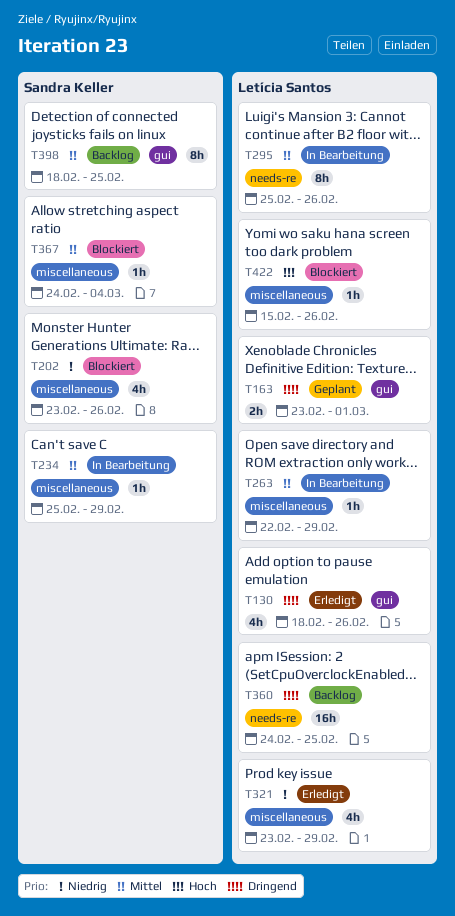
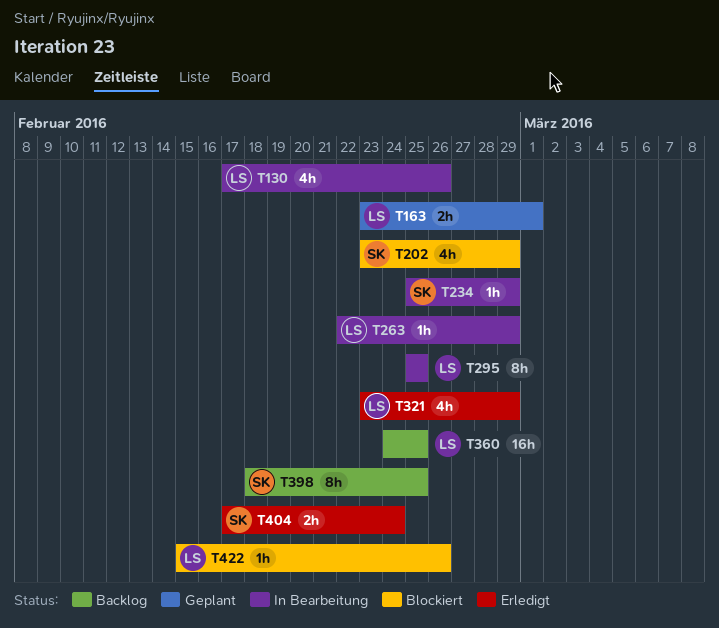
T130, status: Erledigt -> In Bearbeitung
T130, start: Feb 18 -> Feb 17
T202, due: Feb 26 -> Feb 29
T295, due: Feb 26 -> Feb 25
T367: present -> none
T404: none -> present

